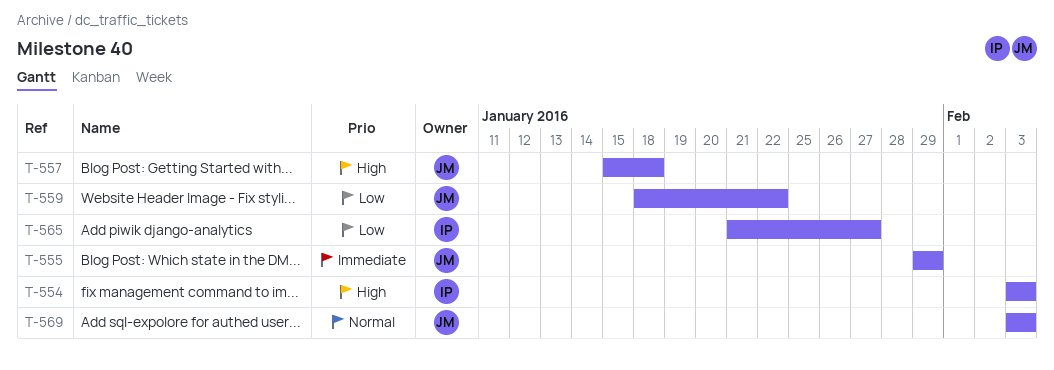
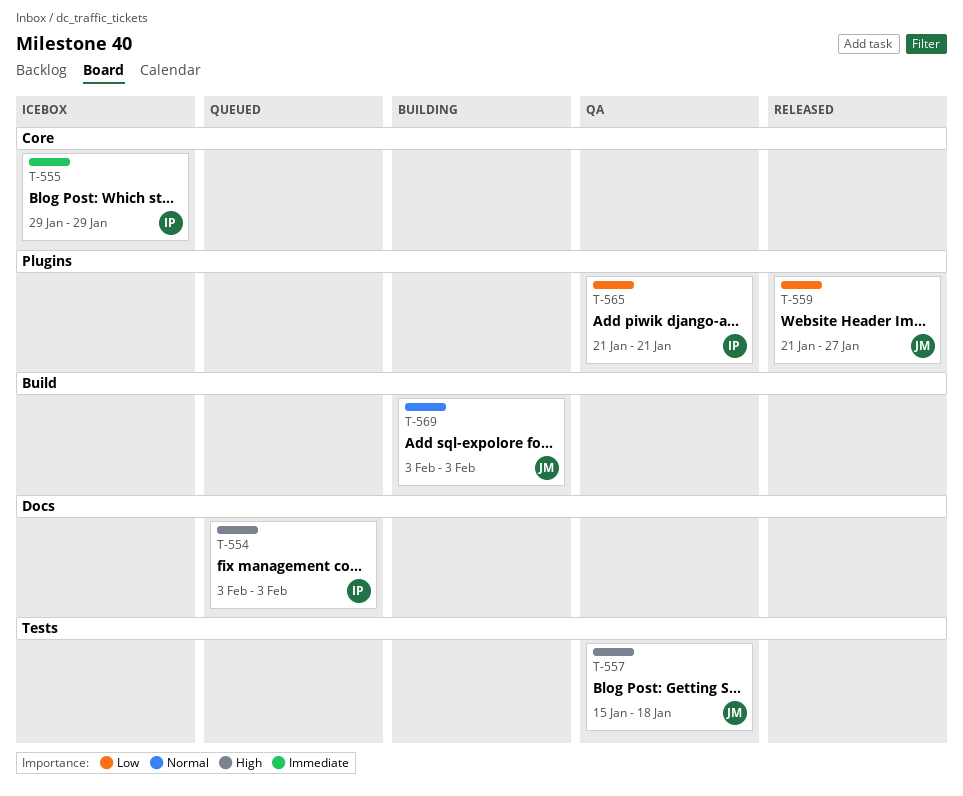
T-555, owner: JM -> IP
T-559, start: Jan 18 -> Jan 21
T-559, due: Jan 22 -> Jan 27
T-565, due: Jan 27 -> Jan 21

